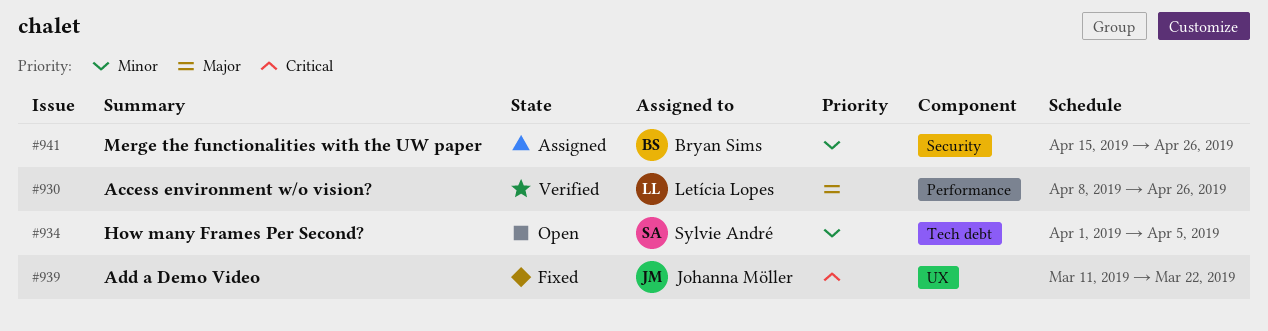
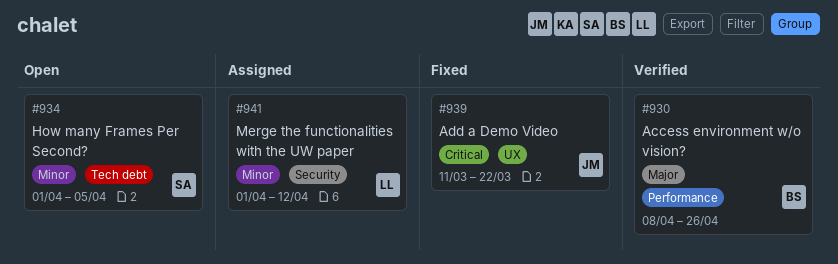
#930, owner: Letícia Lopes -> Bryan Sims
#941, owner: Bryan Sims -> Letícia Lopes
#941, start: Apr 15 -> Apr 1
#941, due: Apr 26 -> Apr 12

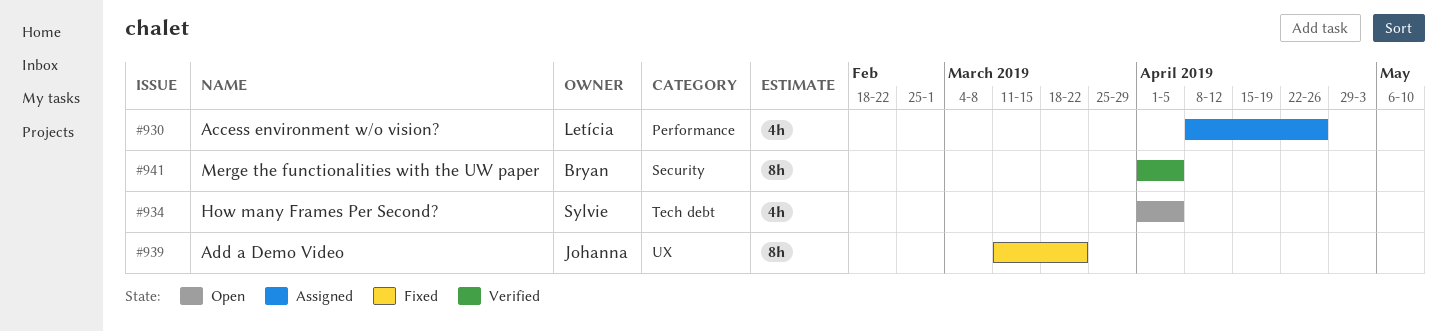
#930, status: Verified -> Assigned
#930, owner: Bryan -> Letícia
#941, status: Assigned -> Verified
#941, owner: Letícia -> Bryan
#941, due: Apr 12 -> Apr 5

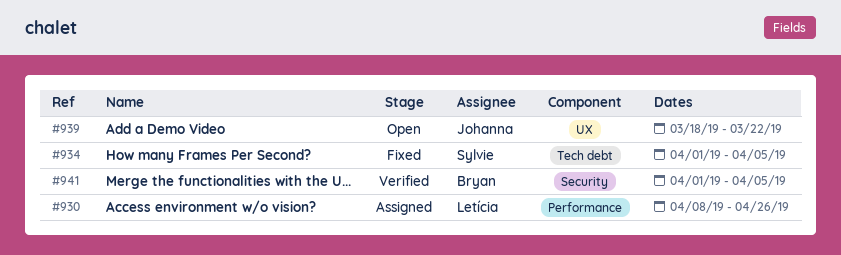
#934, status: Open -> Fixed
#939, status: Fixed -> Open
#939, start: Mar 11 -> Mar 18

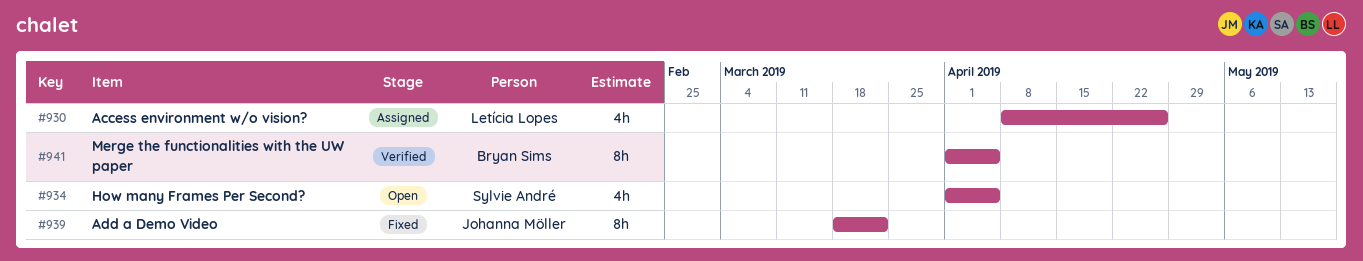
#934, status: Fixed -> Open
#939, status: Open -> Fixed

